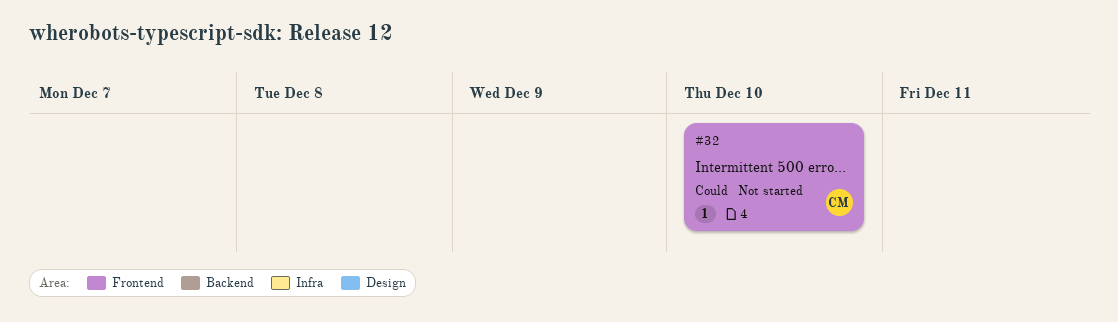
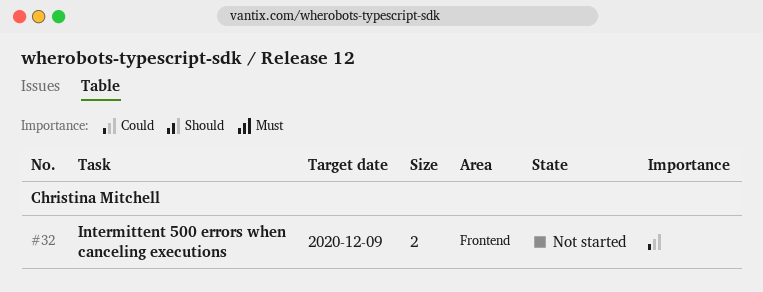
#32, estimate: 1 -> 2
#32, due: Dec 10 -> Dec 9

